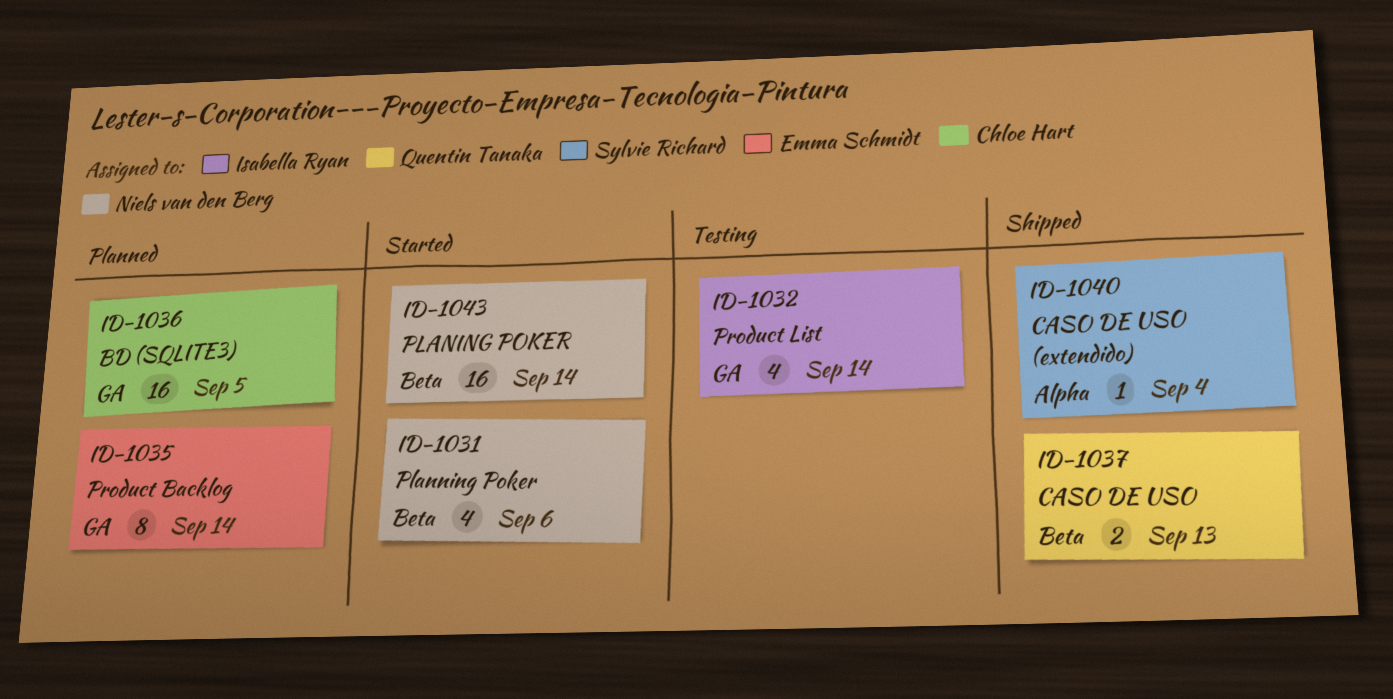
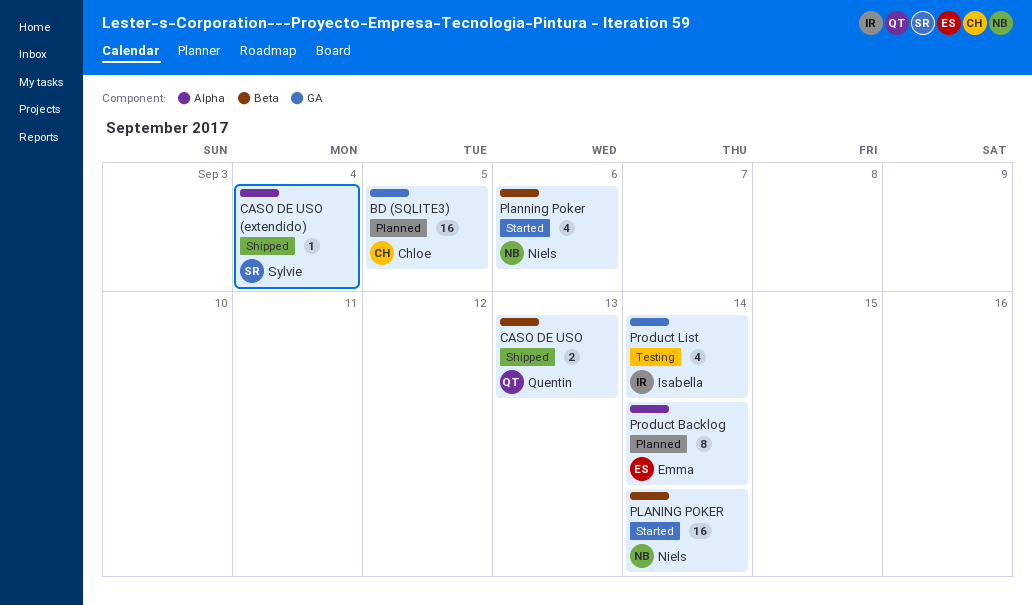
Product Backlog, label: GA -> Alpha

